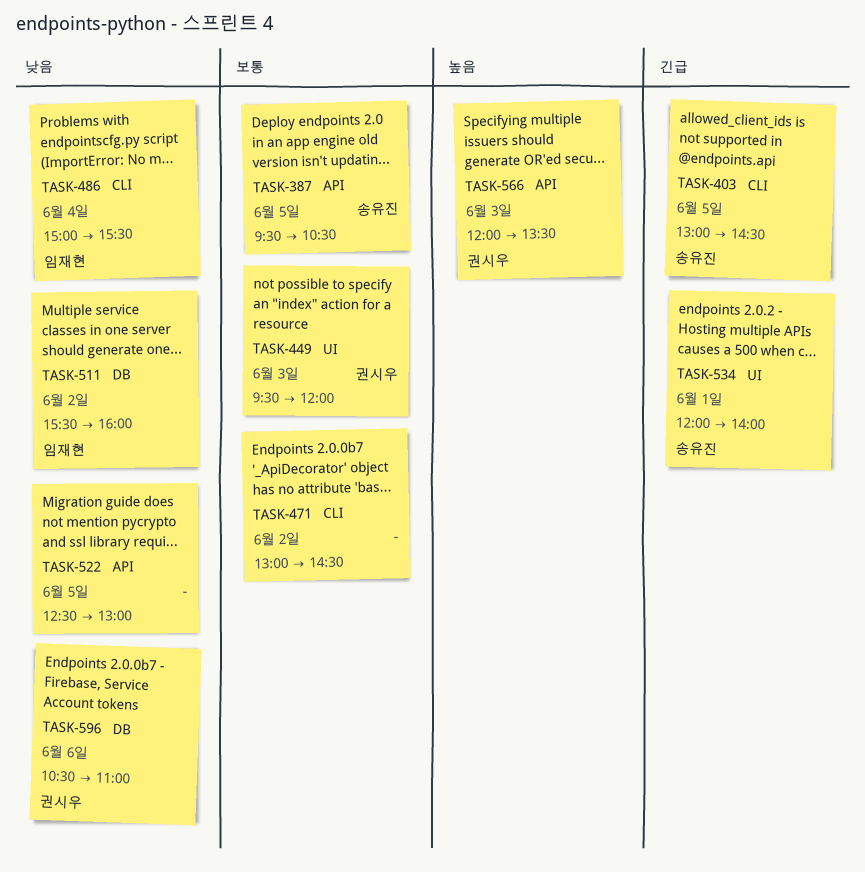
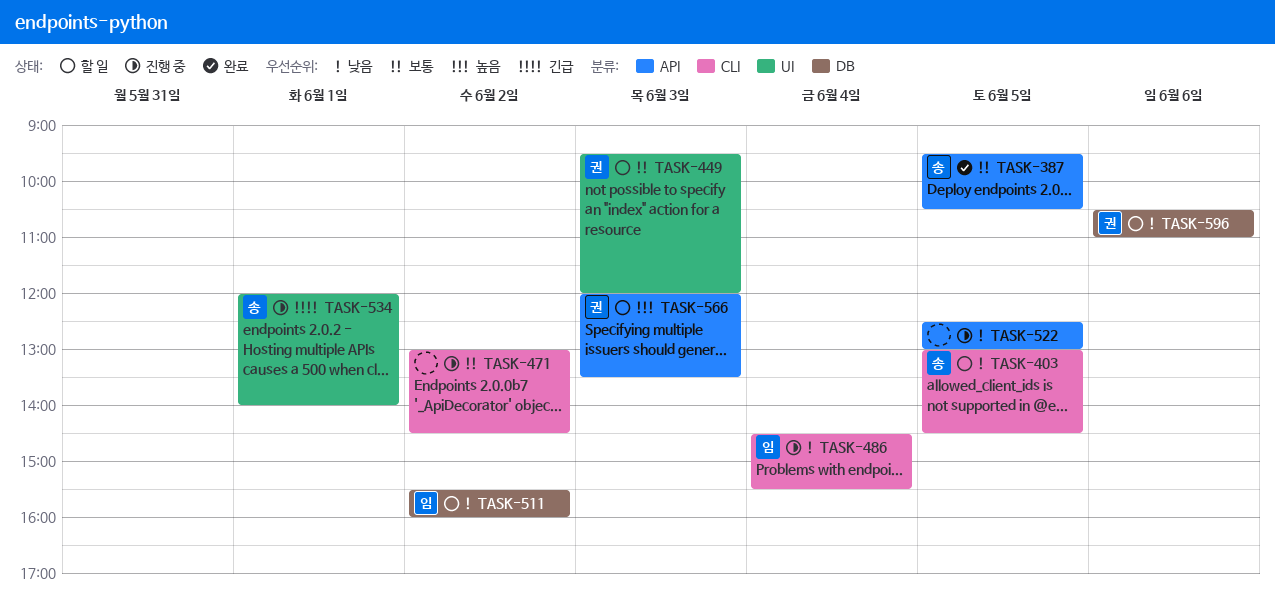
TASK-403, priority: 긴급 -> 낮음
TASK-486, begins: 15:00 -> 14:30

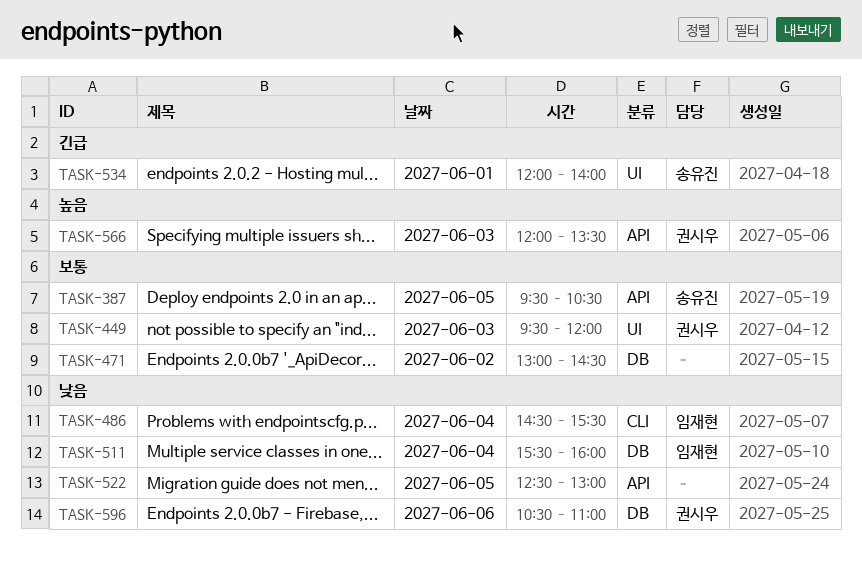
TASK-403: present -> none
TASK-471, label: CLI -> DB
TASK-511, day: Jun 2 -> Jun 4

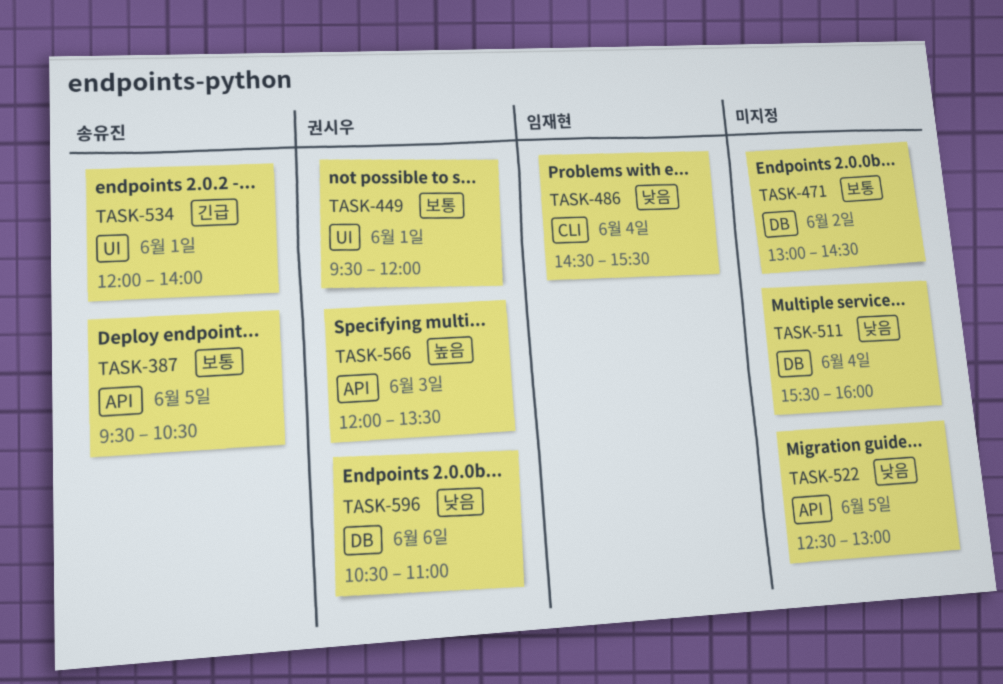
TASK-449, day: Jun 3 -> Jun 1
TASK-511, owner: 임재현 -> none

